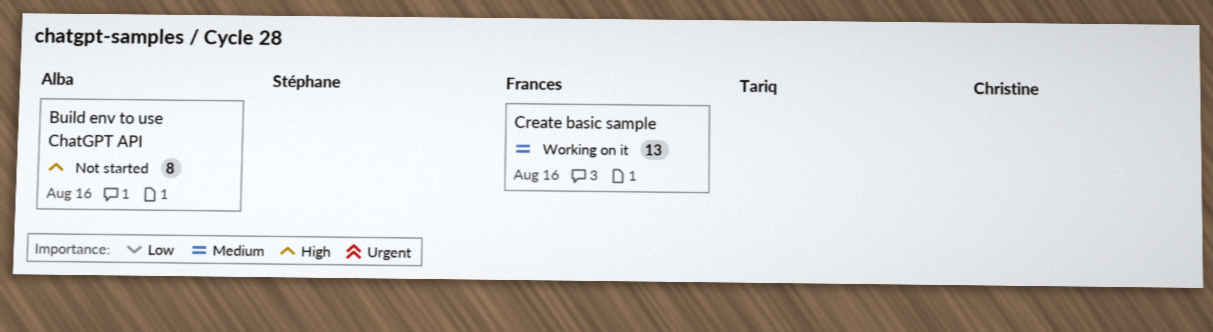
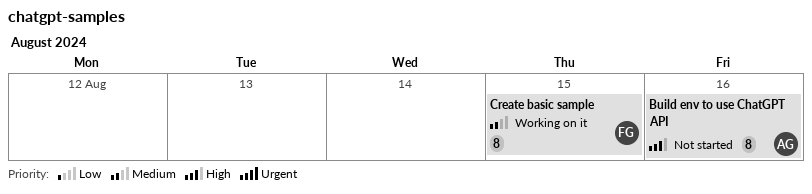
Create basic sample, estimate: 13 -> 8
Create basic sample, due: Aug 16 -> Aug 15

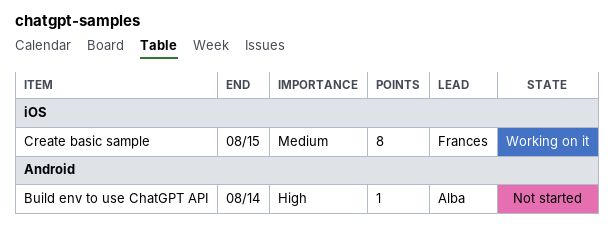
Build env to use ChatGPT API, estimate: 8 -> 1
Build env to use ChatGPT API, due: Aug 16 -> Aug 14

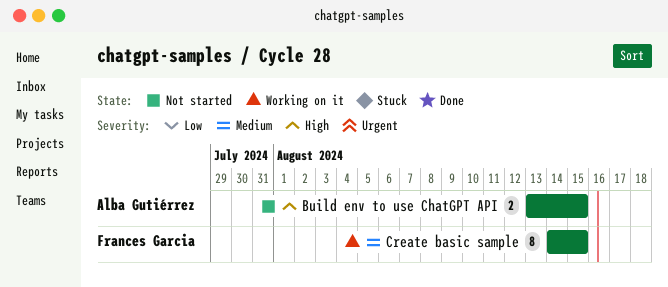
Build env to use ChatGPT API, estimate: 1 -> 2
Build env to use ChatGPT API, due: Aug 14 -> Aug 15

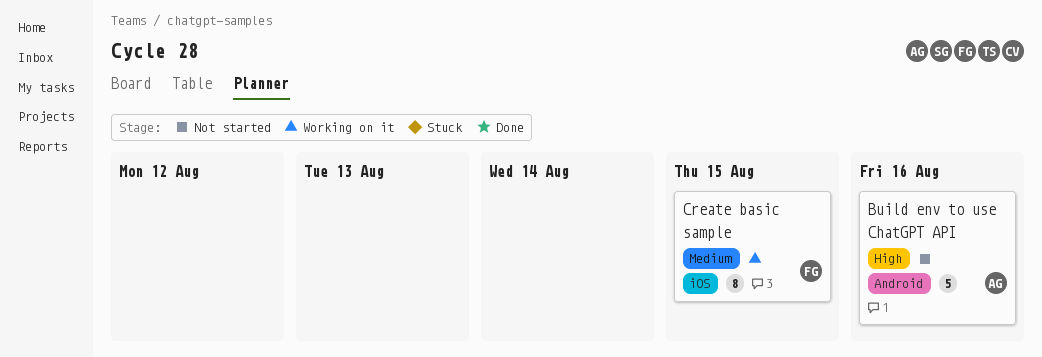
Build env to use ChatGPT API, estimate: 2 -> 5
Build env to use ChatGPT API, due: Aug 15 -> Aug 16

